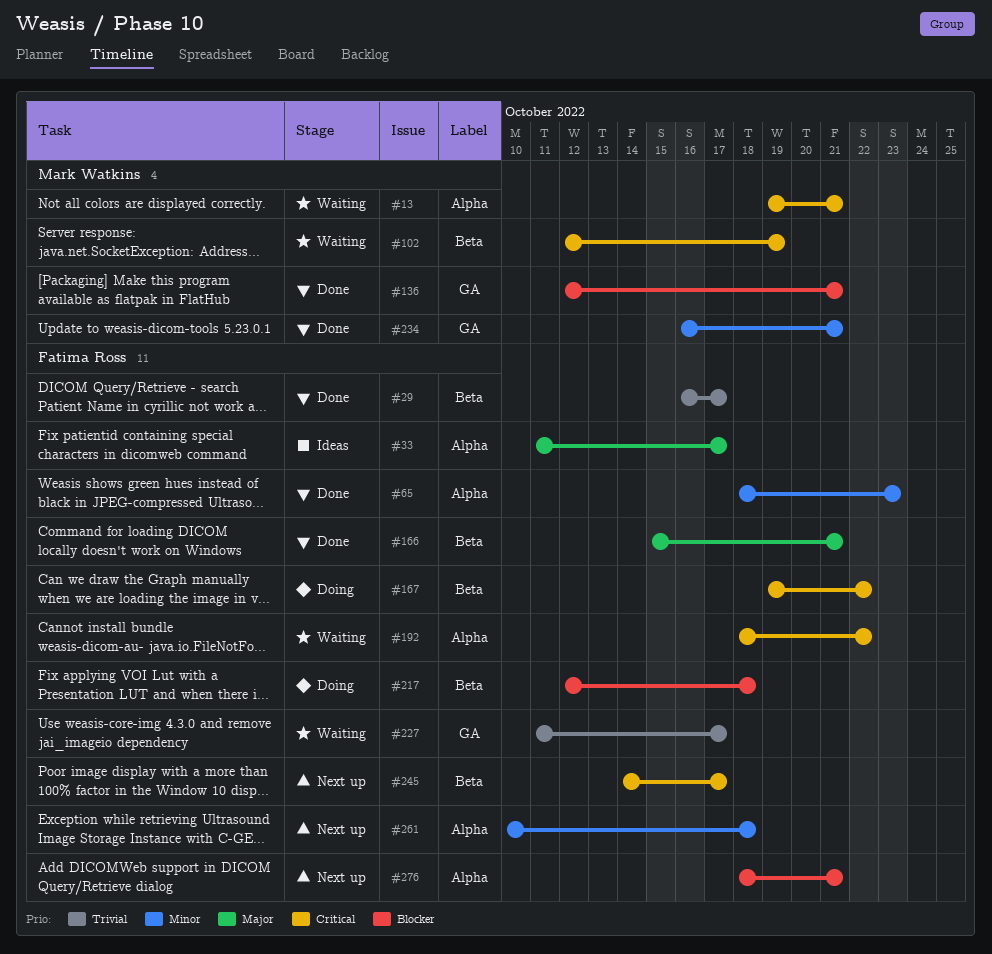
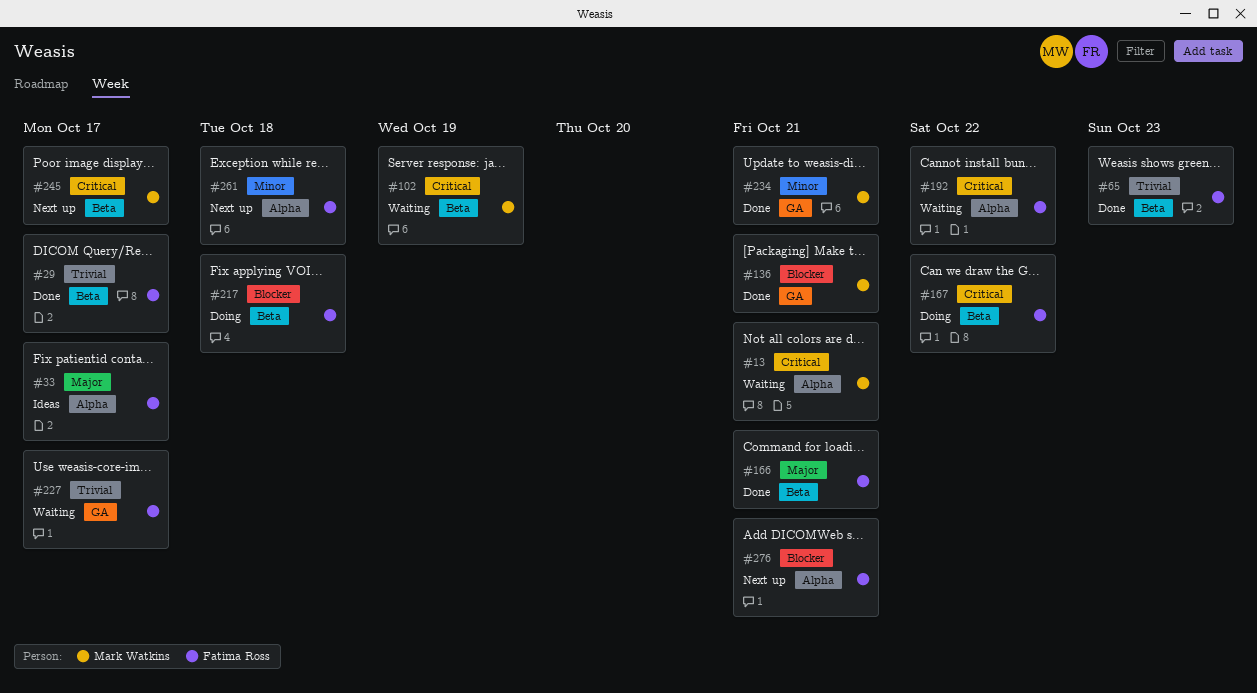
#65, priority: Minor -> Trivial
#65, label: Alpha -> Beta
#245, owner: Fatima Ross -> Mark Watkins

